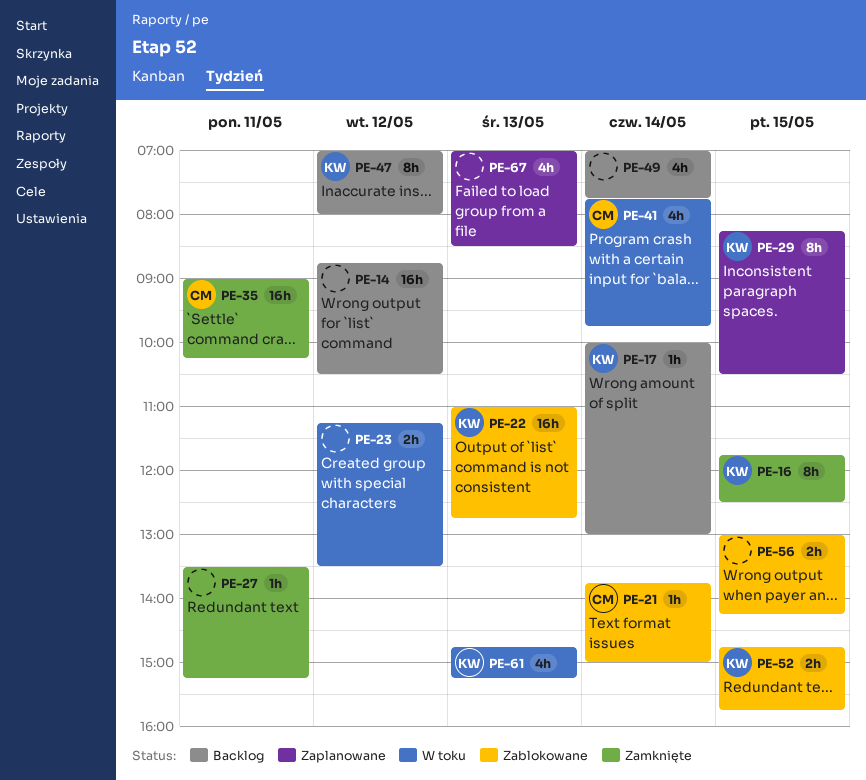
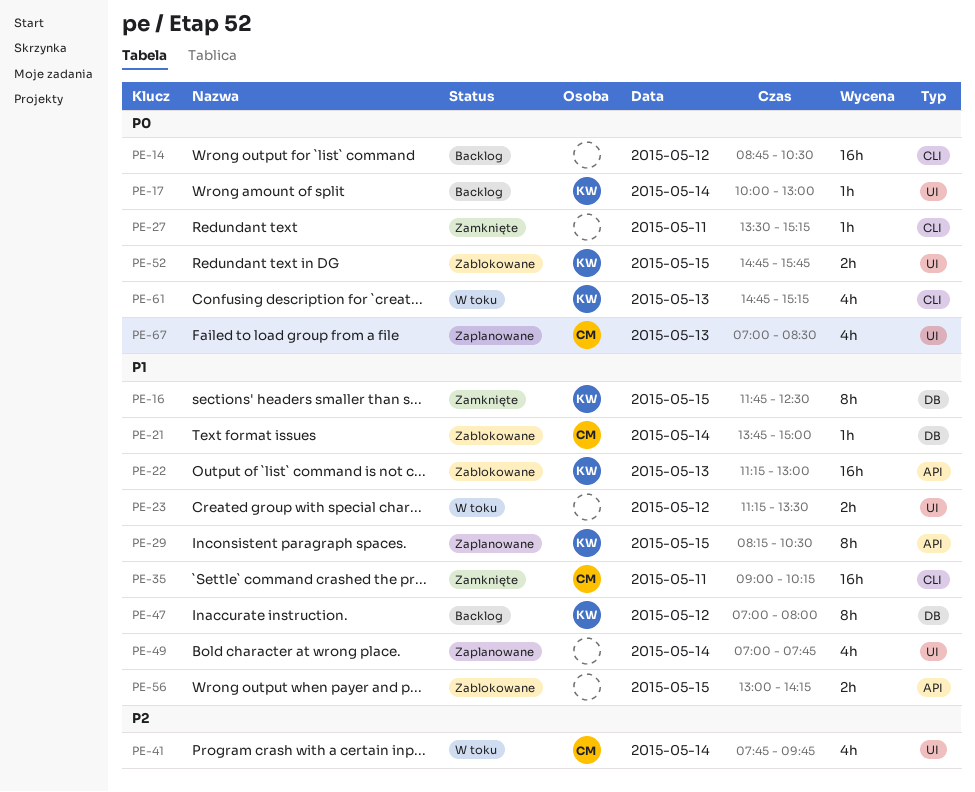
PE-22, begins: 11:00 -> 11:15
PE-22, ends: 12:45 -> 13:00
PE-49, status: Backlog -> Zaplanowane
PE-67, owner: none -> CM

